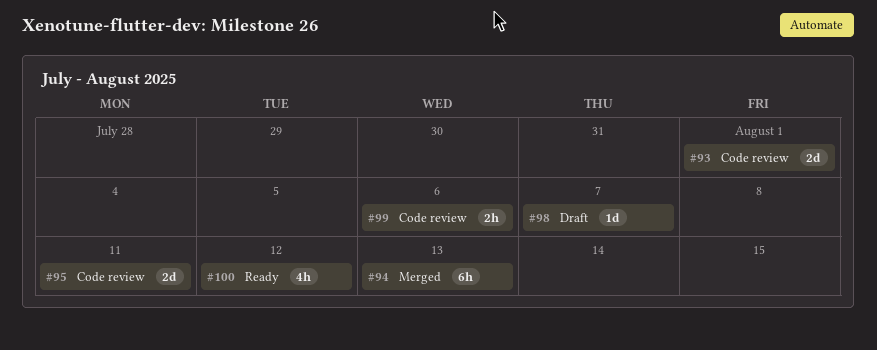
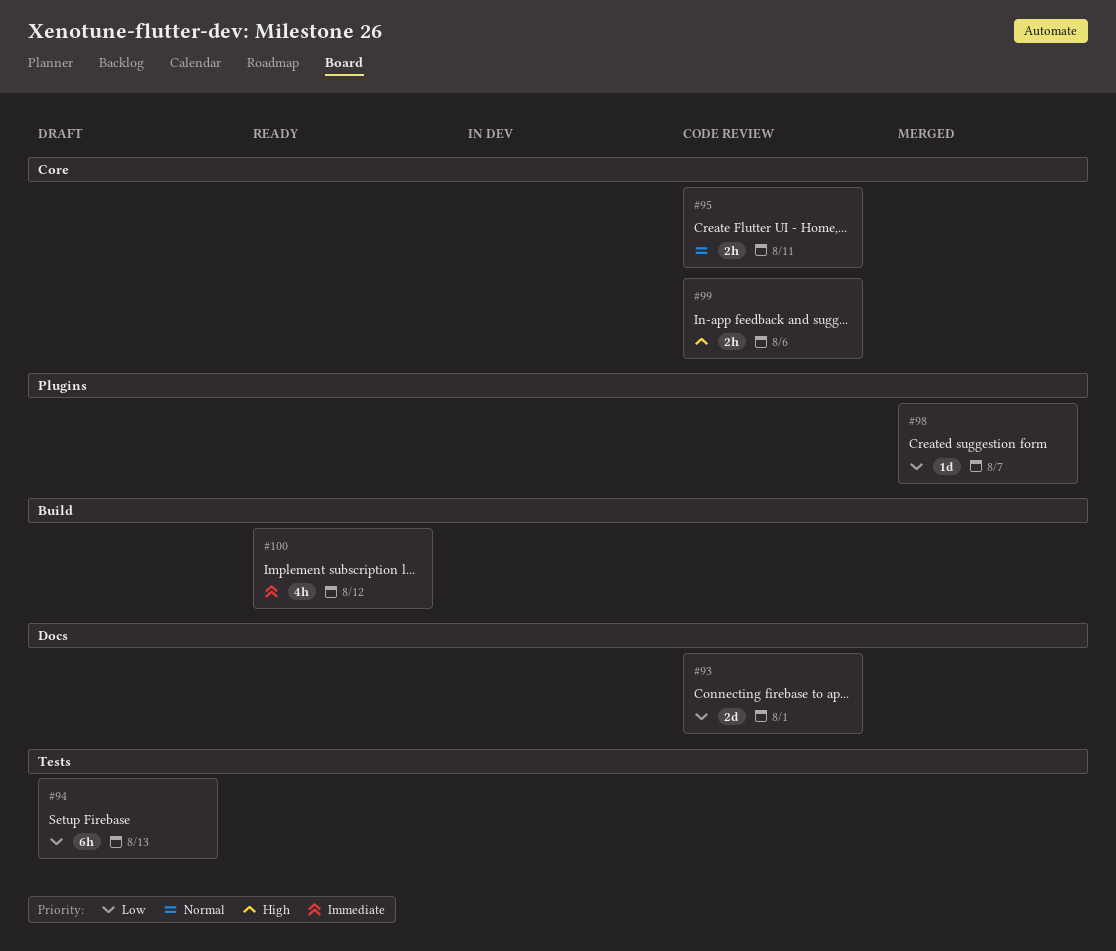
#94, status: Merged -> Draft
#95, estimate: 2d -> 2h
#98, status: Draft -> Merged

